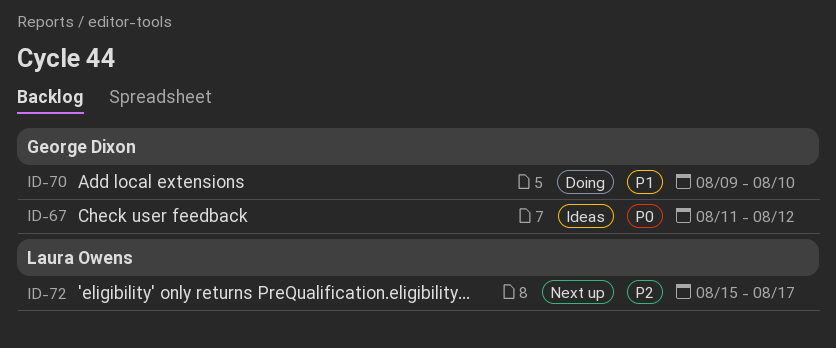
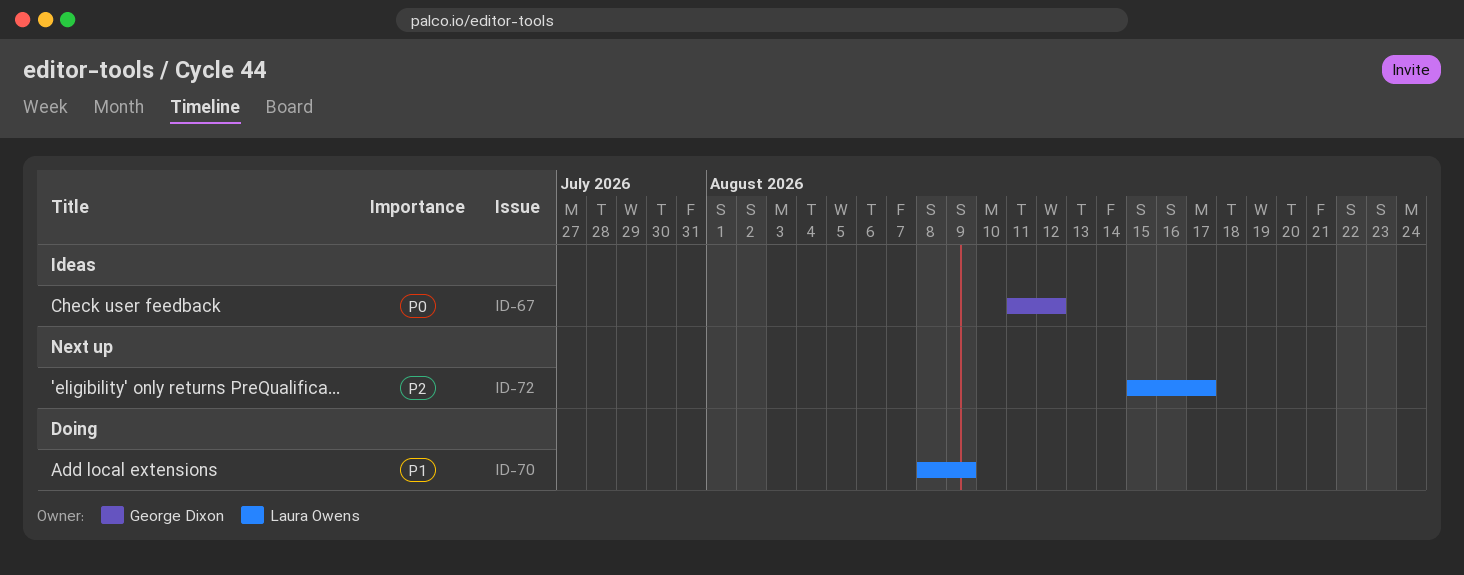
ID-70, owner: George Dixon -> Laura Owens
ID-70, start: Aug 9 -> Aug 8
ID-70, due: Aug 10 -> Aug 9

